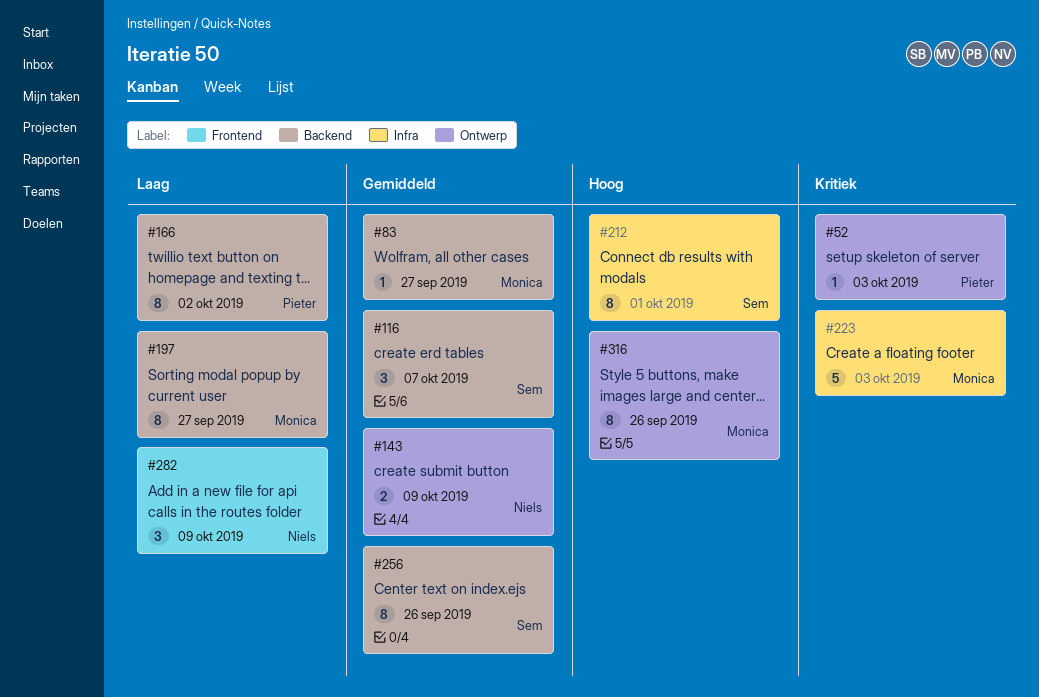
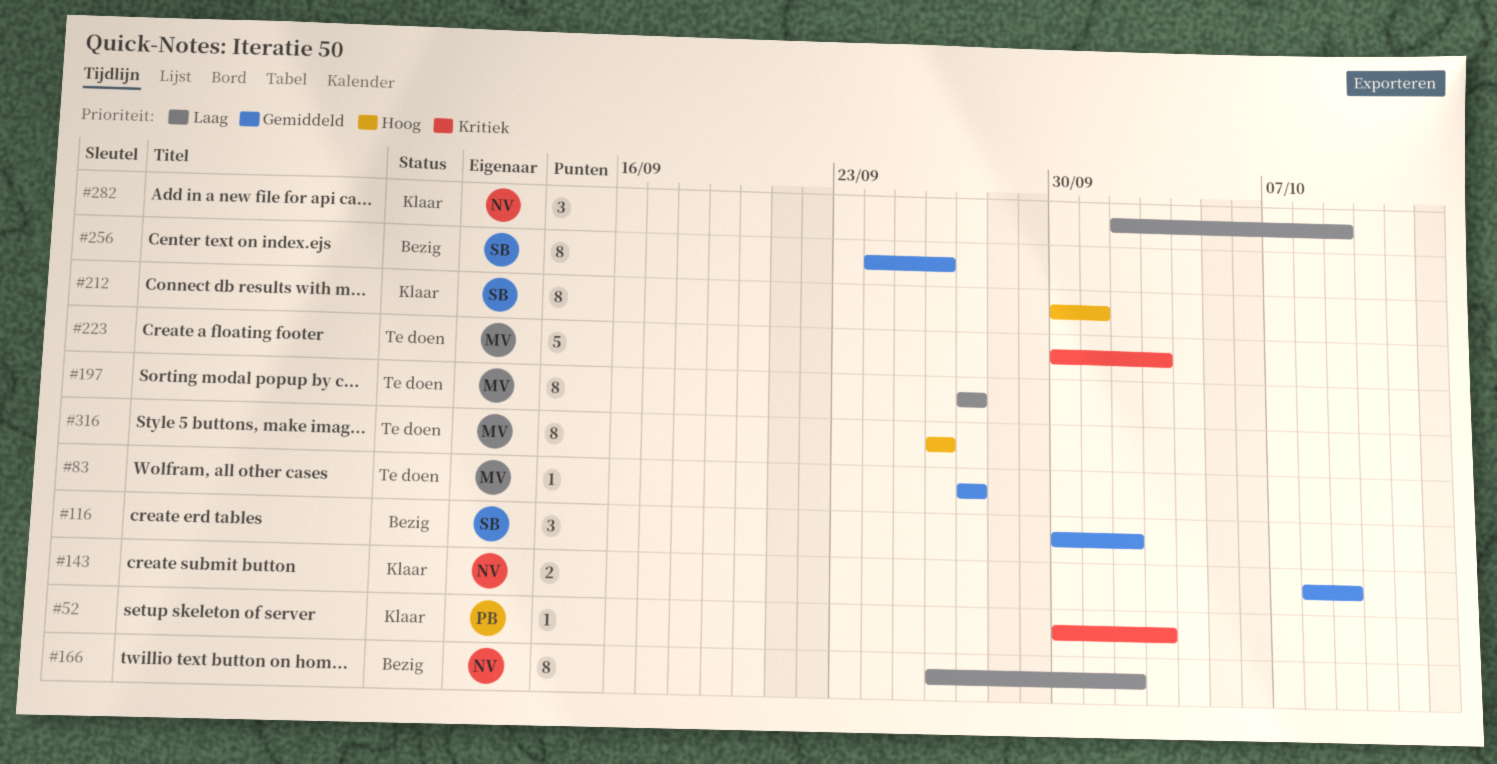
#116, due: Oct 7 -> Oct 2
#166, owner: Pieter -> Niels

